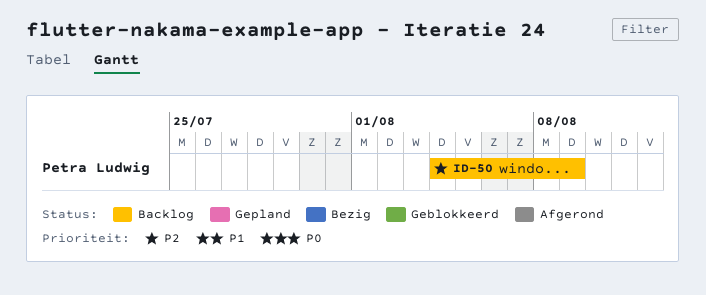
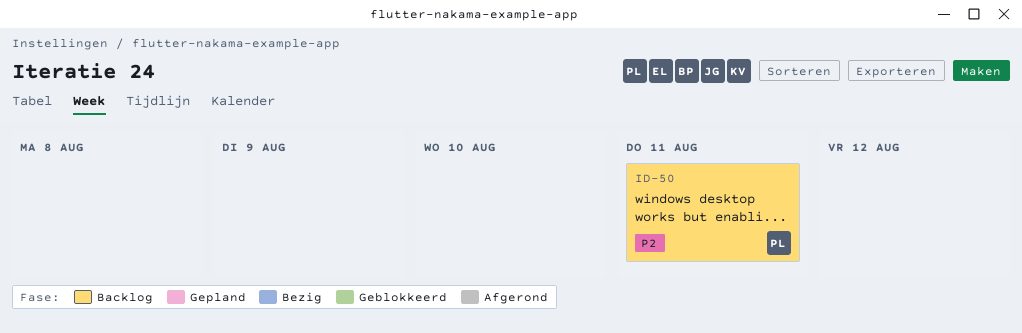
ID-50, due: Aug 9 -> Aug 11

